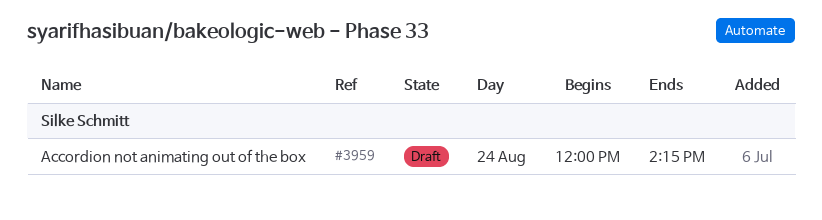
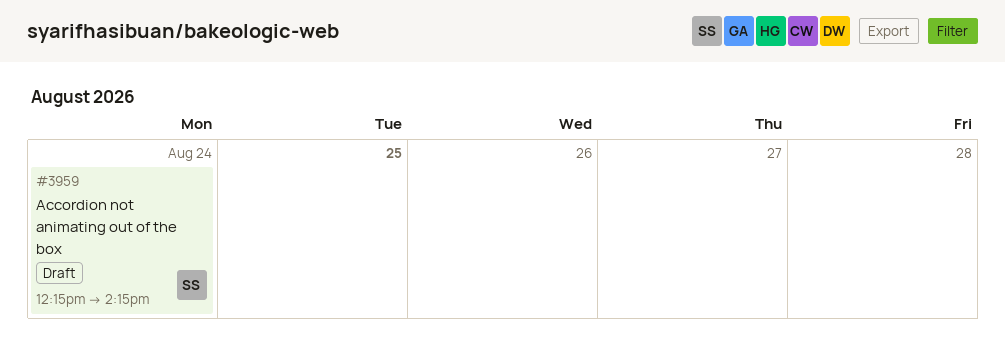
#3959, begins: 12:00 -> 12:15

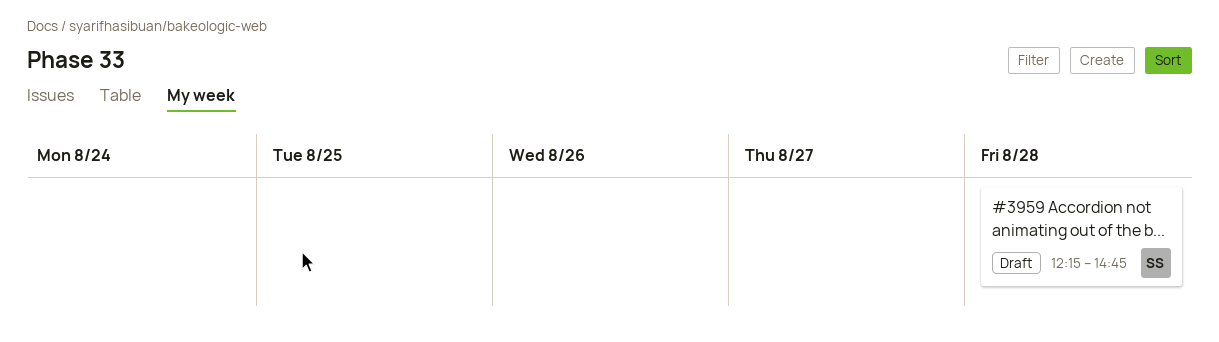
#3959, day: Aug 24 -> Aug 28
#3959, ends: 14:15 -> 14:45

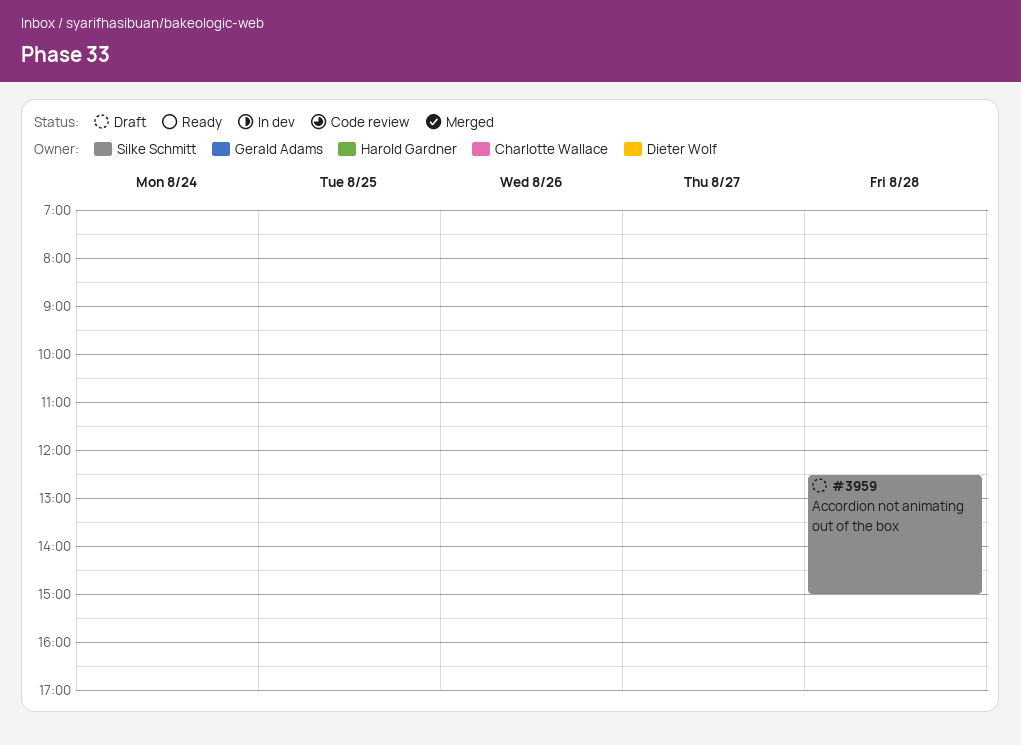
#3959, begins: 12:15 -> 12:30
#3959, ends: 14:45 -> 15:00

